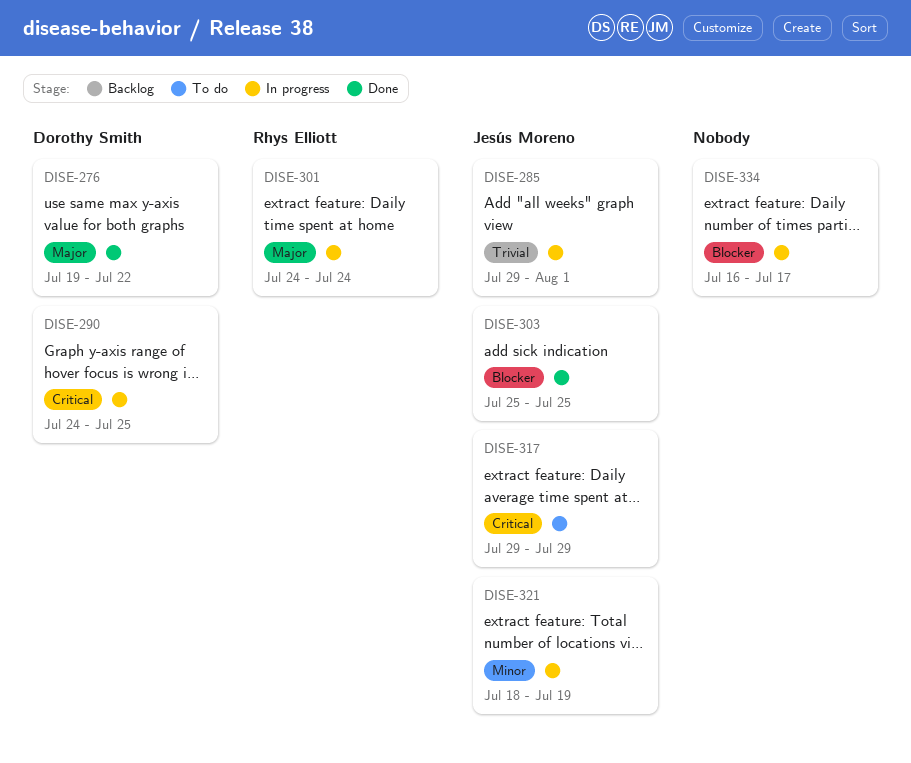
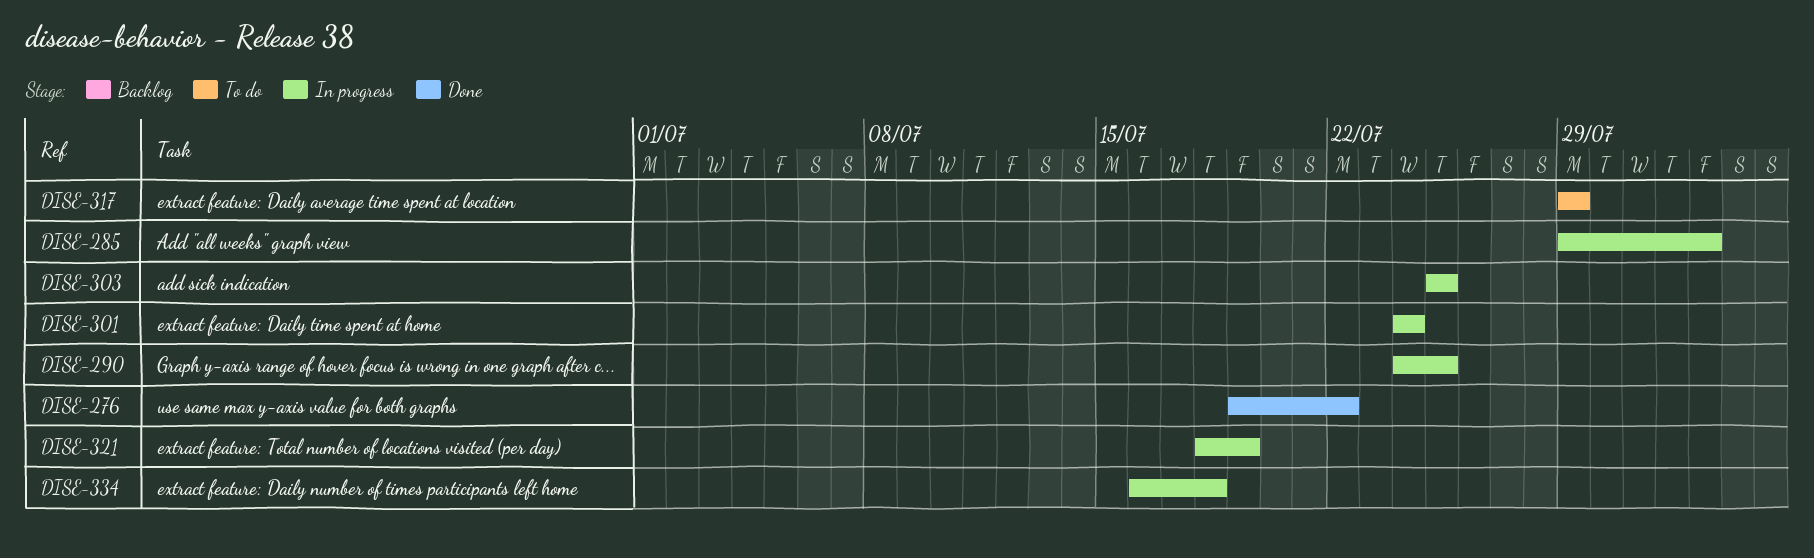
DISE-285, due: Aug 1 -> Aug 2
DISE-303, status: Done -> In progress
DISE-334, due: Jul 17 -> Jul 18

